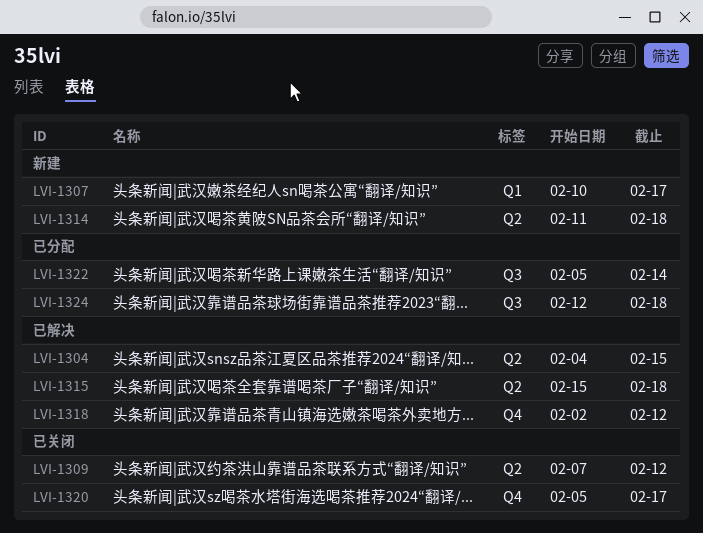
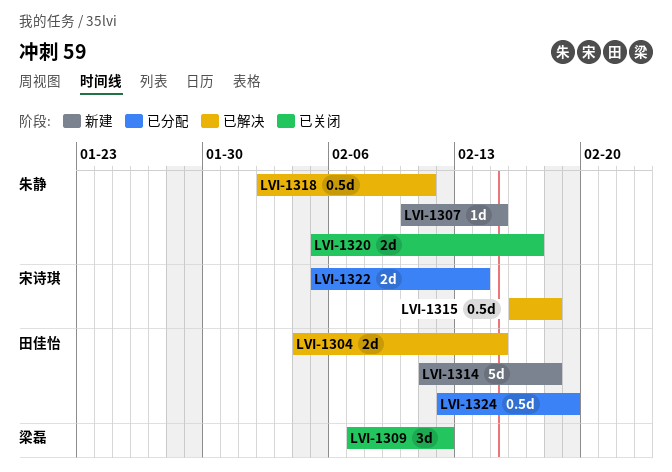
LVI-1307, due: Feb 17 -> Feb 15
LVI-1315, start: Feb 15 -> Feb 16
LVI-1318, due: Feb 12 -> Feb 11
LVI-1324, due: Feb 18 -> Feb 19

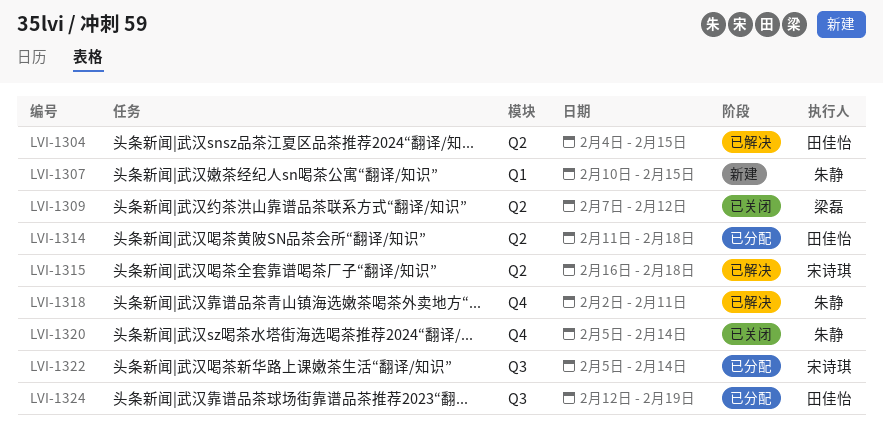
LVI-1314, status: 新建 -> 已分配
LVI-1320, due: Feb 17 -> Feb 14

